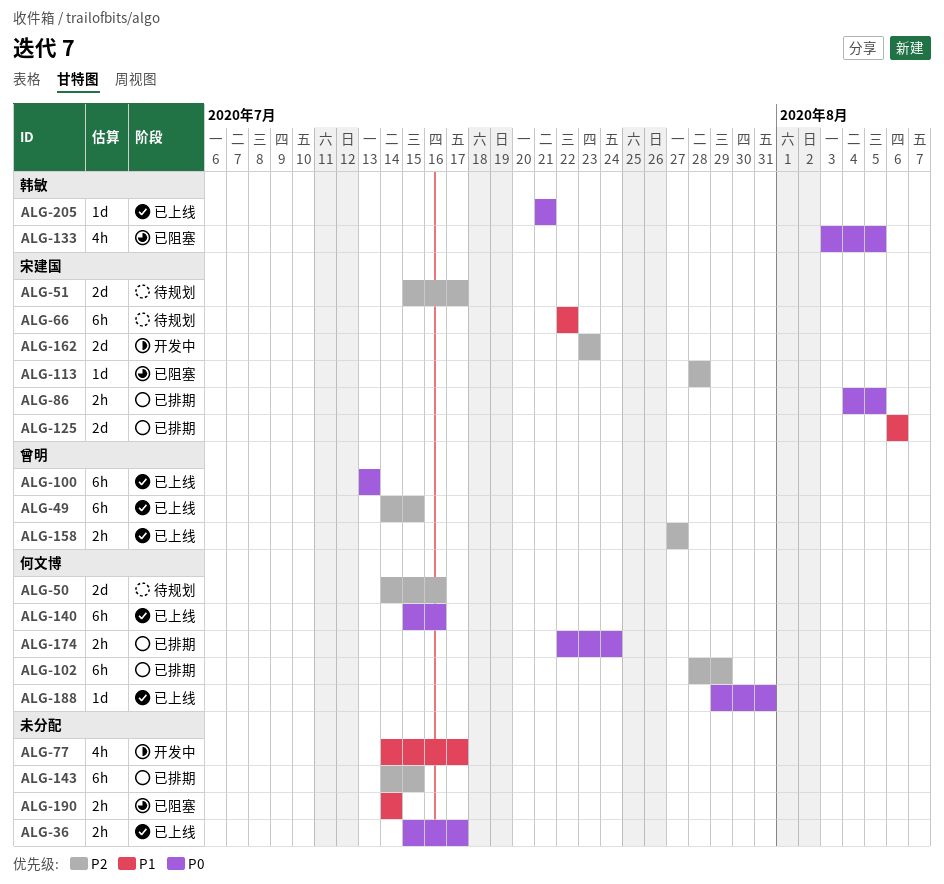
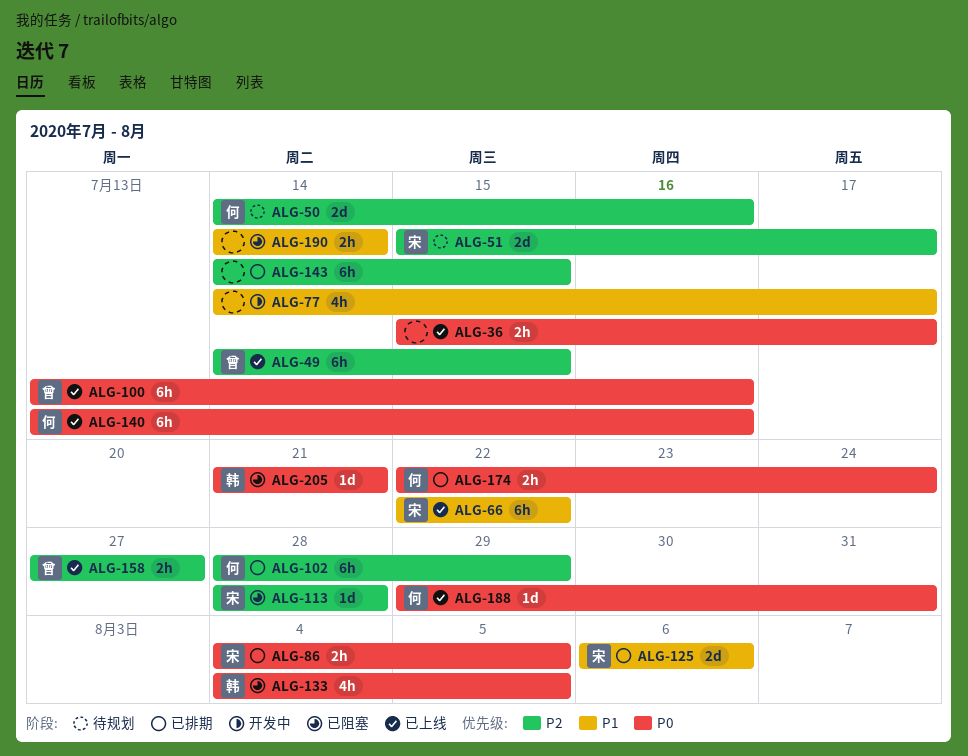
ALG-66, status: 待规划 -> 已上线
ALG-100, due: Jul 13 -> Jul 16
ALG-133, start: Aug 3 -> Aug 4
ALG-140, start: Jul 15 -> Jul 13
ALG-162: present -> none
ALG-205, status: 已上线 -> 已阻塞

